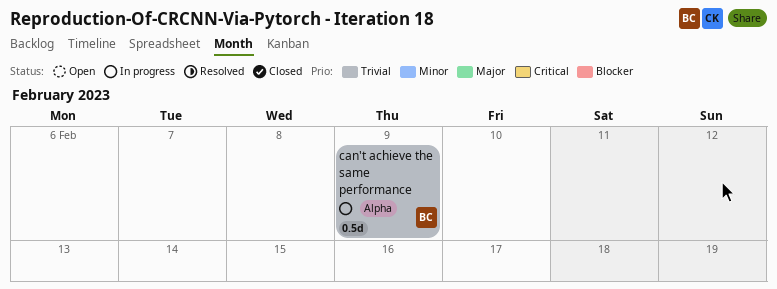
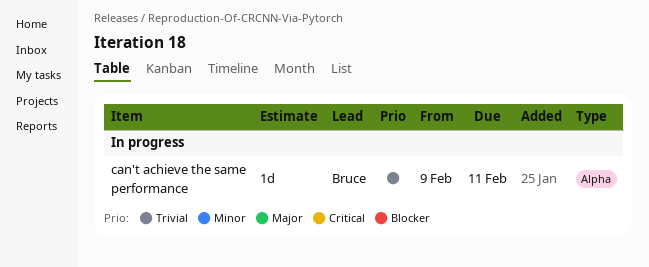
can't achieve the same performance, estimate: 0.5d -> 1d
can't achieve the same performance, due: Feb 9 -> Feb 11

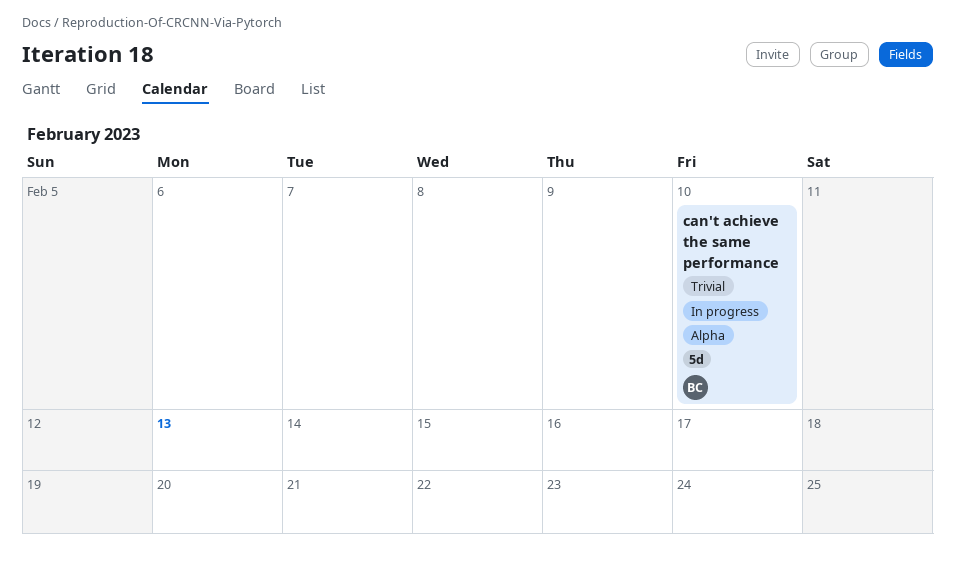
can't achieve the same performance, estimate: 1d -> 5d
can't achieve the same performance, due: Feb 11 -> Feb 10

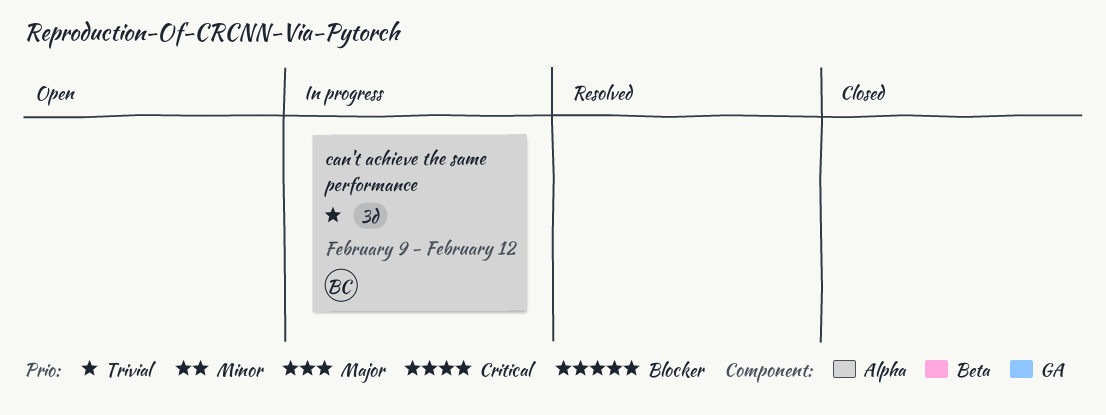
can't achieve the same performance, estimate: 5d -> 3d
can't achieve the same performance, due: Feb 10 -> Feb 12

